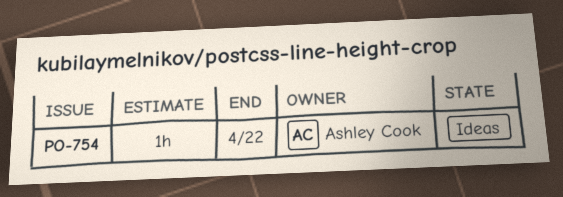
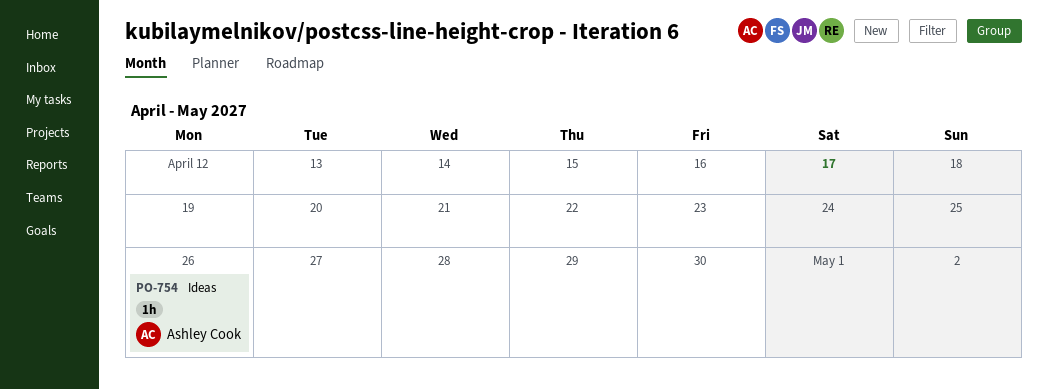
PO-754, due: Apr 22 -> Apr 26

